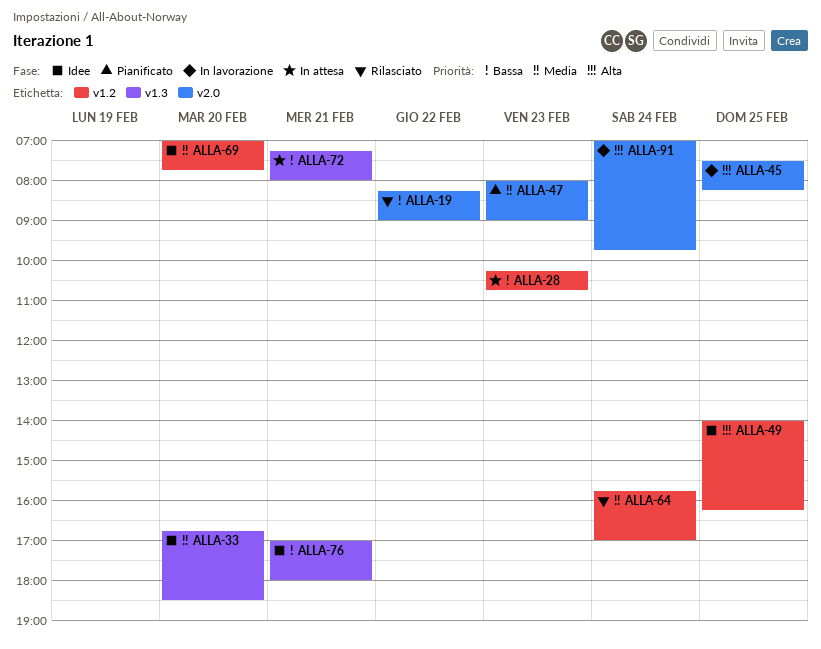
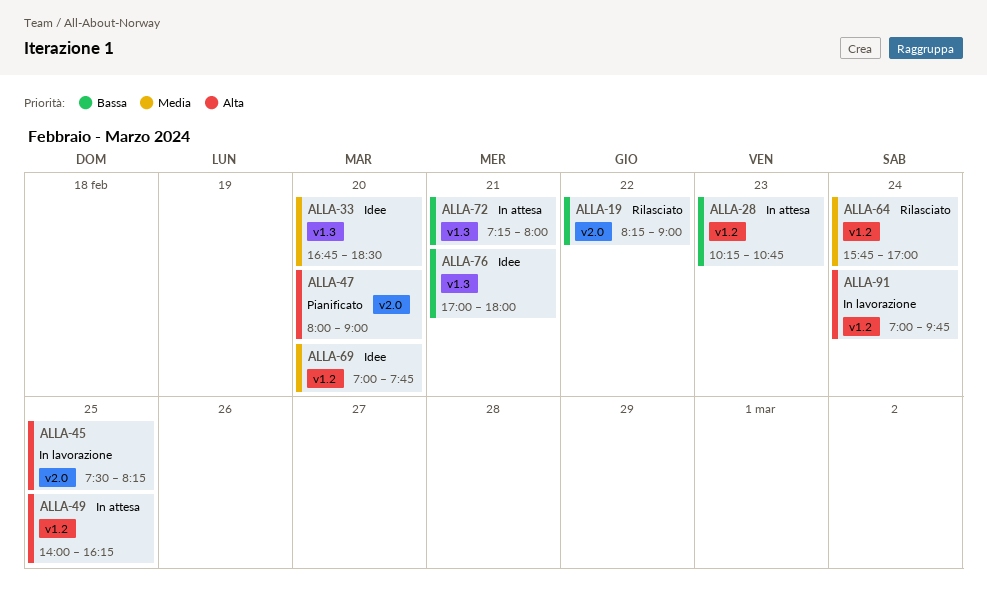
ALLA-47, priority: Media -> Alta
ALLA-47, day: Feb 23 -> Feb 20
ALLA-49, status: Idee -> In attesa
ALLA-91, label: v2.0 -> v1.2

